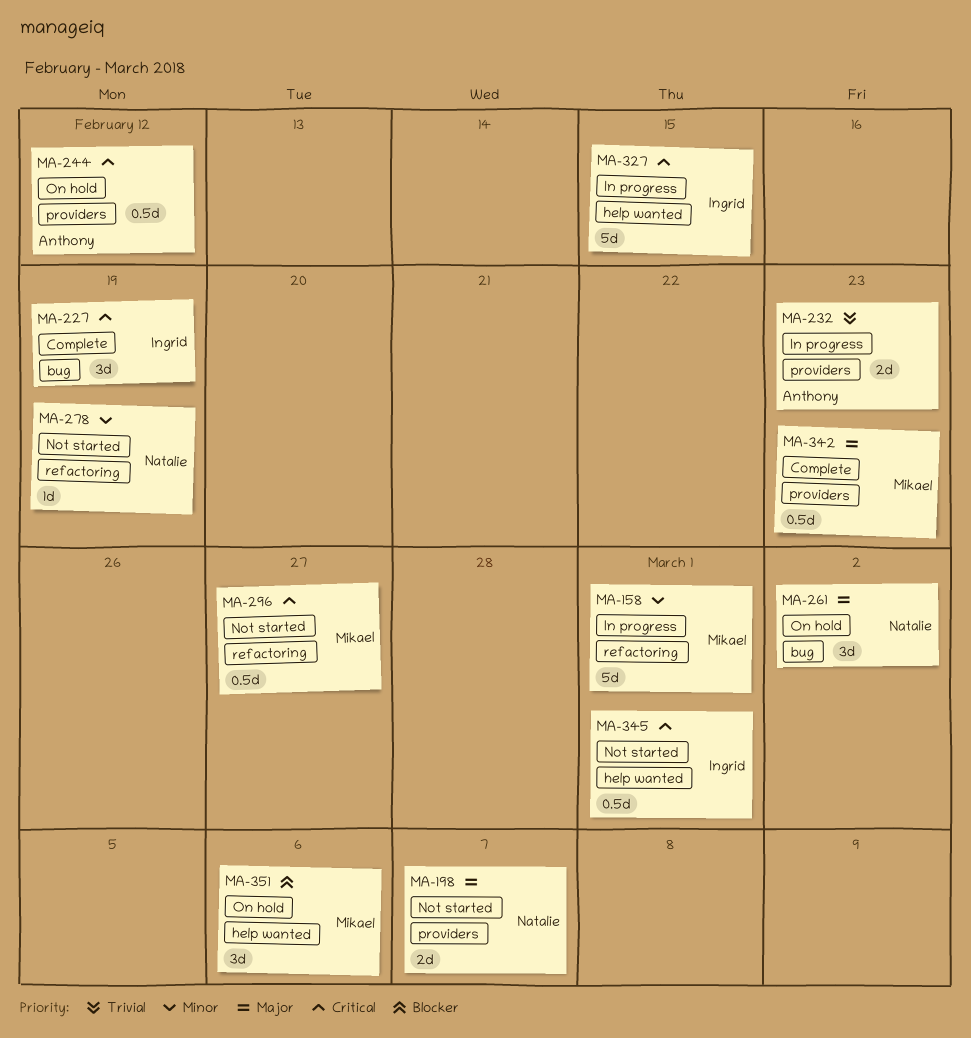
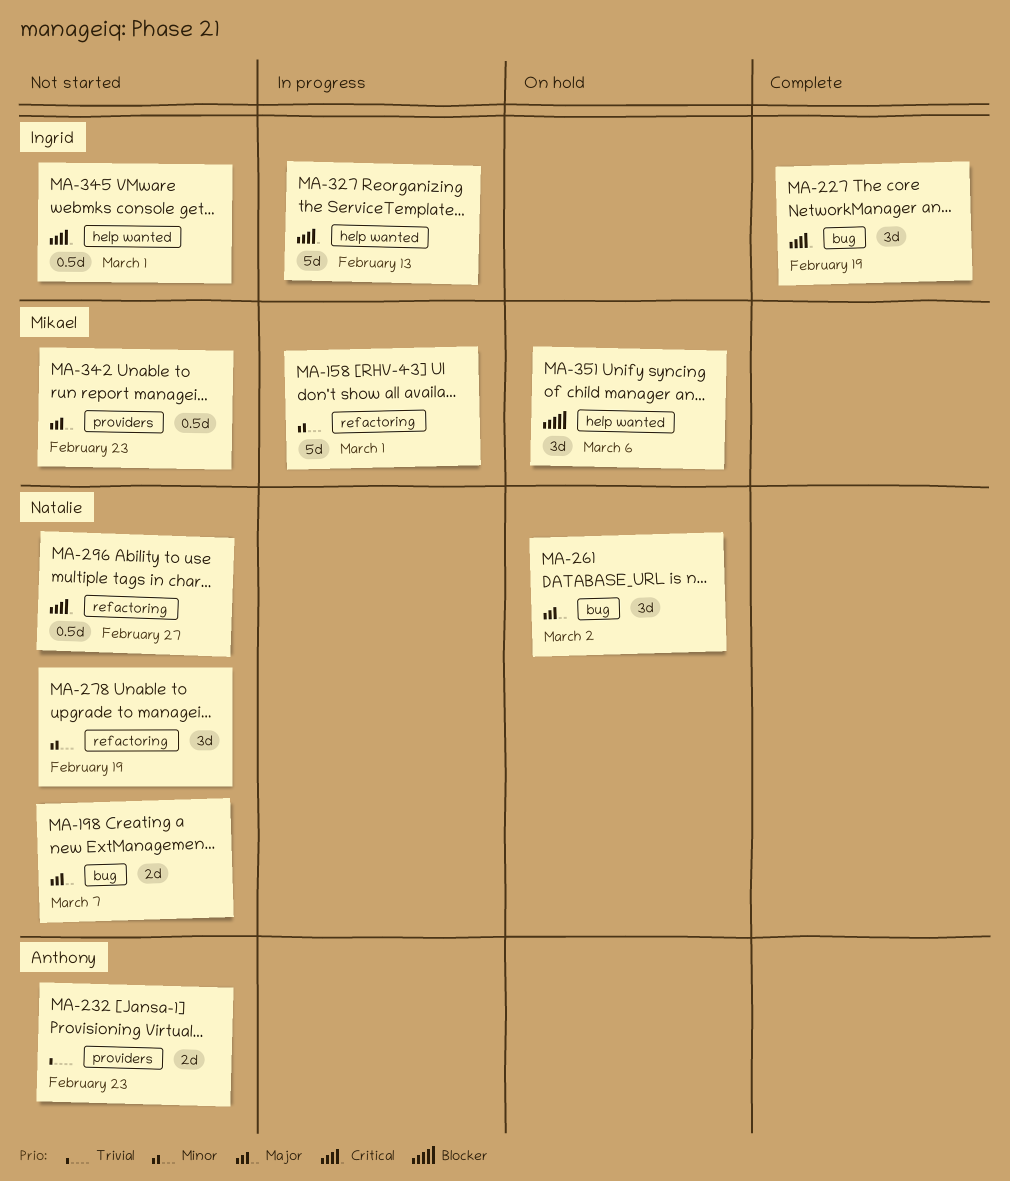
MA-198, label: providers -> bug
MA-232, status: In progress -> Not started
MA-244: present -> none
MA-278, estimate: 1d -> 3d
MA-296, owner: Mikael -> Natalie
MA-327, due: Feb 15 -> Feb 13
MA-342, status: Complete -> Not started

